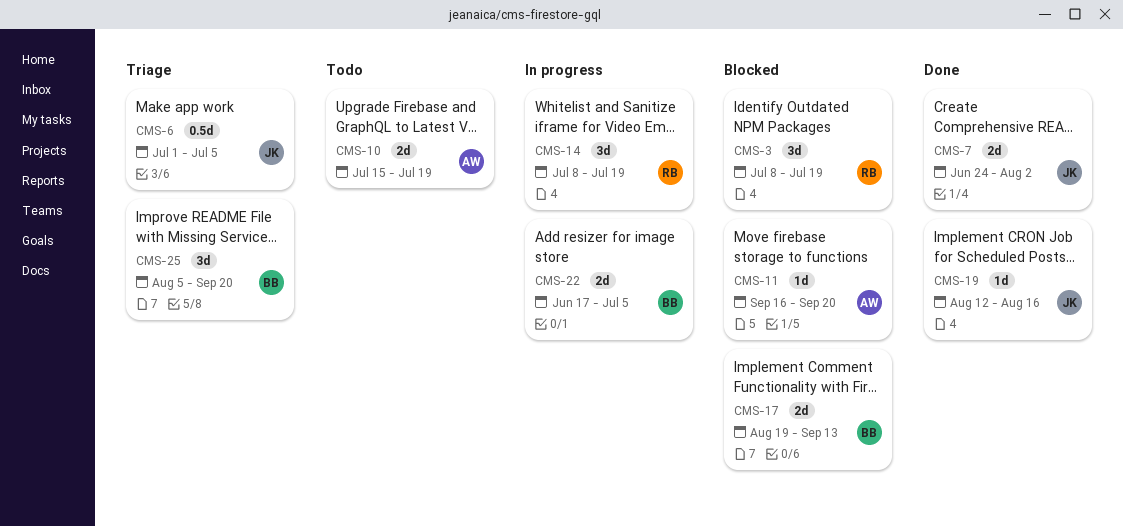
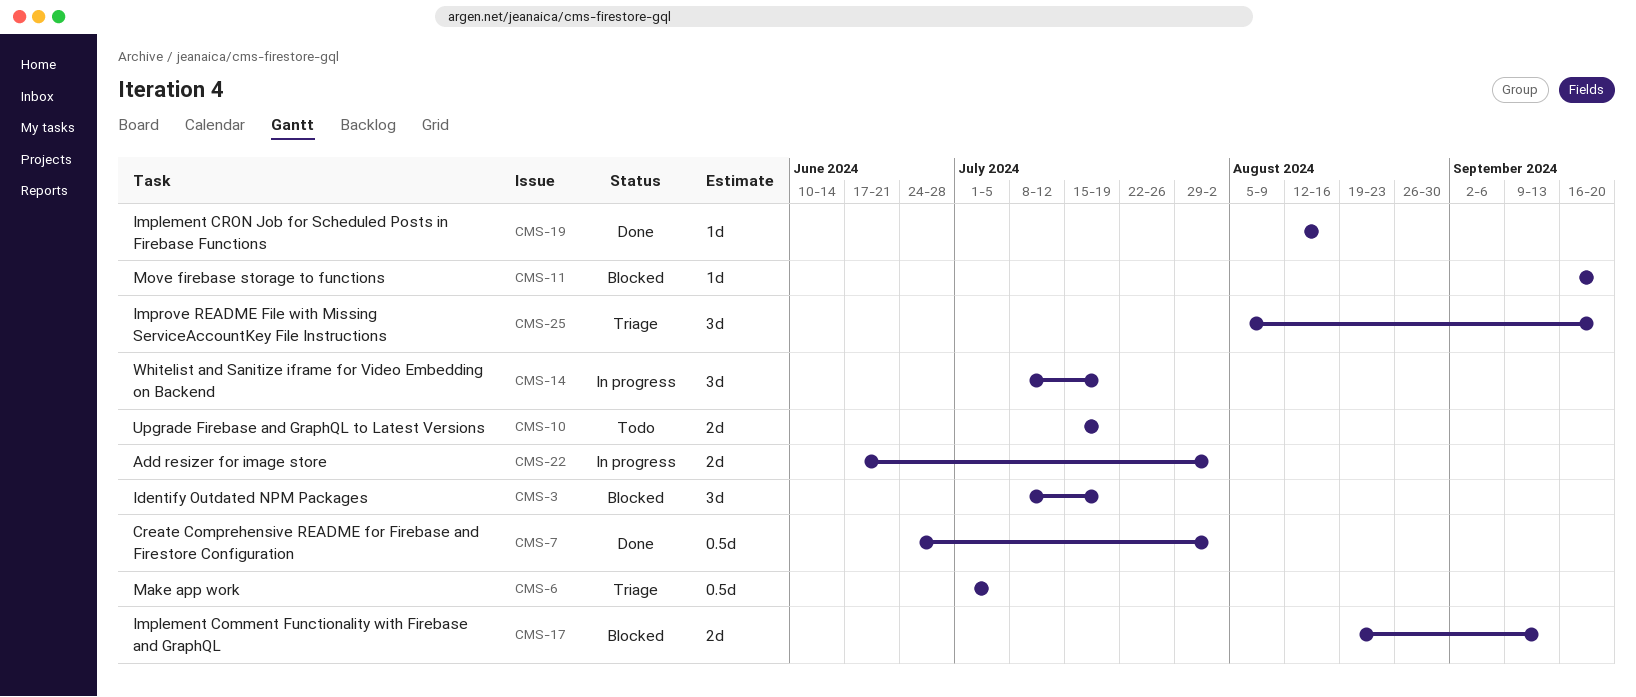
CMS-7, estimate: 2d -> 0.5d
CMS-22, due: Jul 5 -> Aug 2

